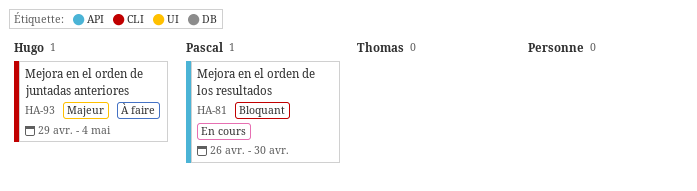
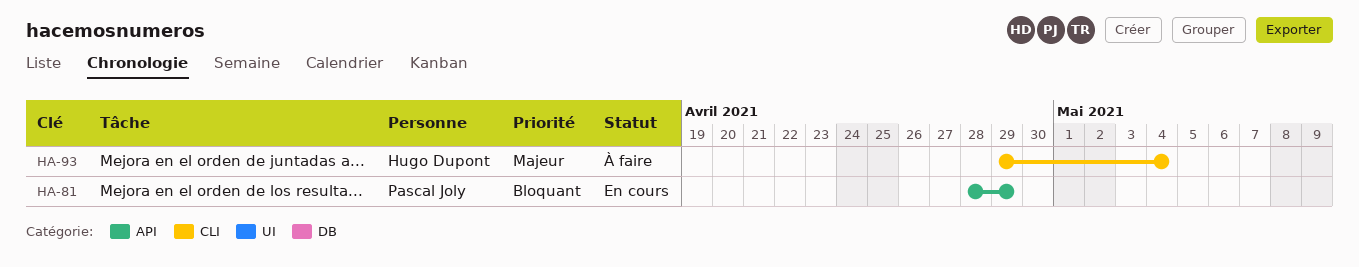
HA-81, start: Apr 26 -> Apr 28
HA-81, due: Apr 30 -> Apr 29

